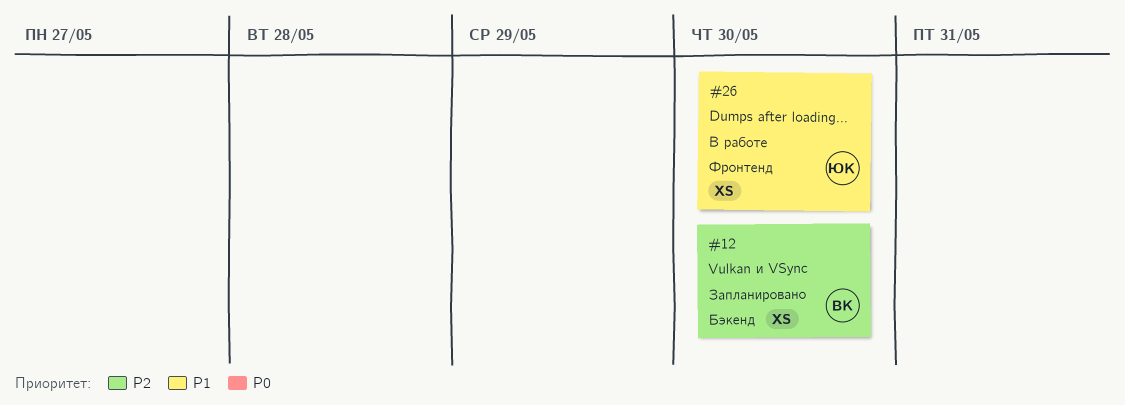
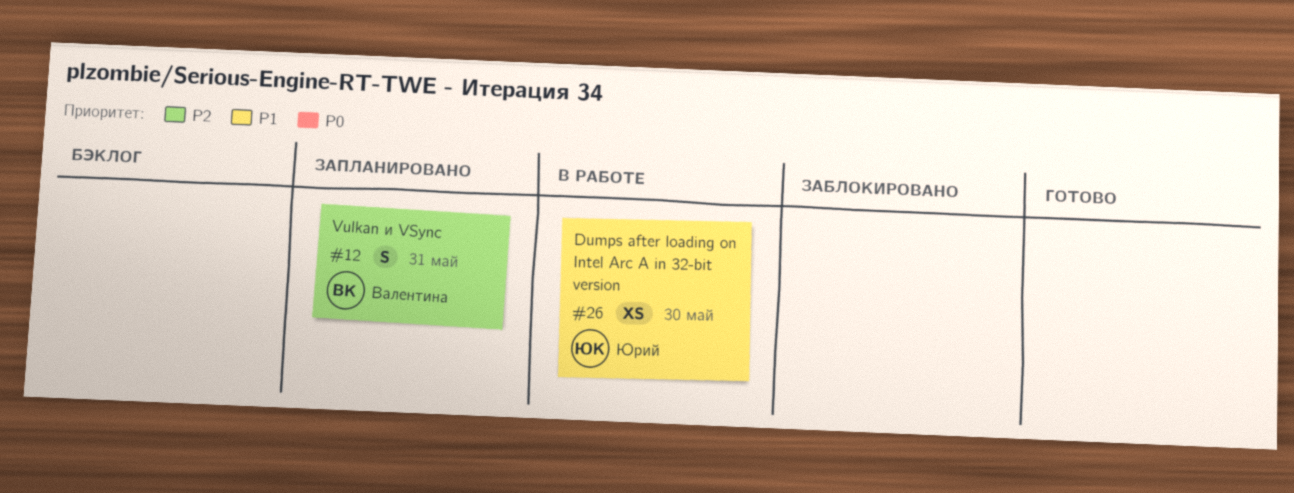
#12, estimate: XS -> S
#12, due: May 30 -> May 31

